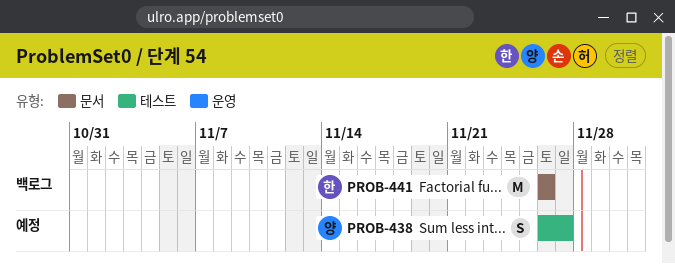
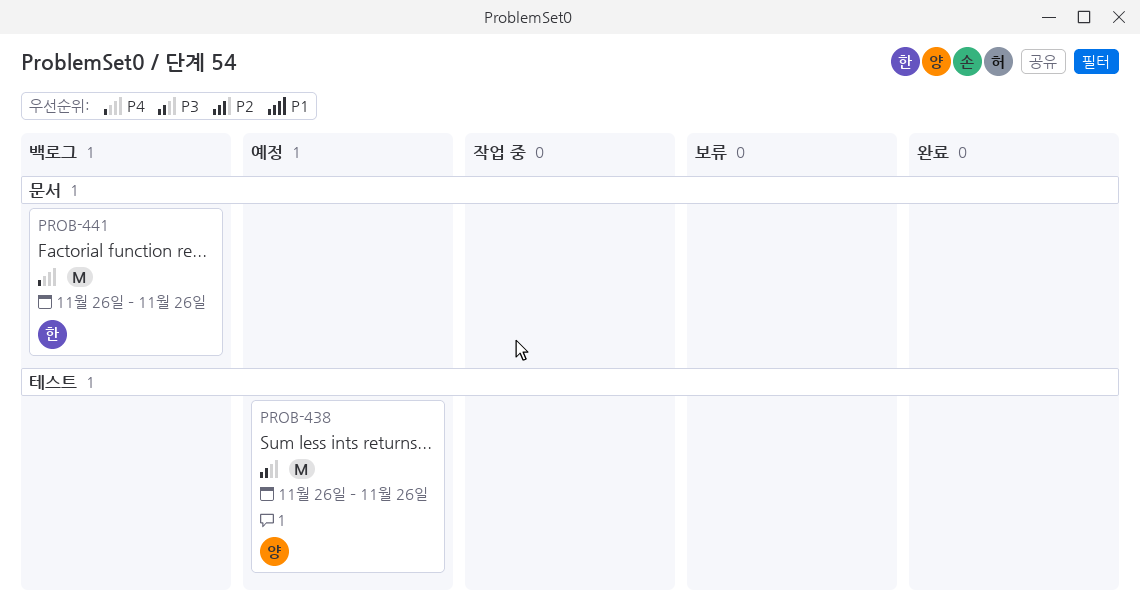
PROB-438, estimate: S -> M
PROB-438, due: Nov 27 -> Nov 26

